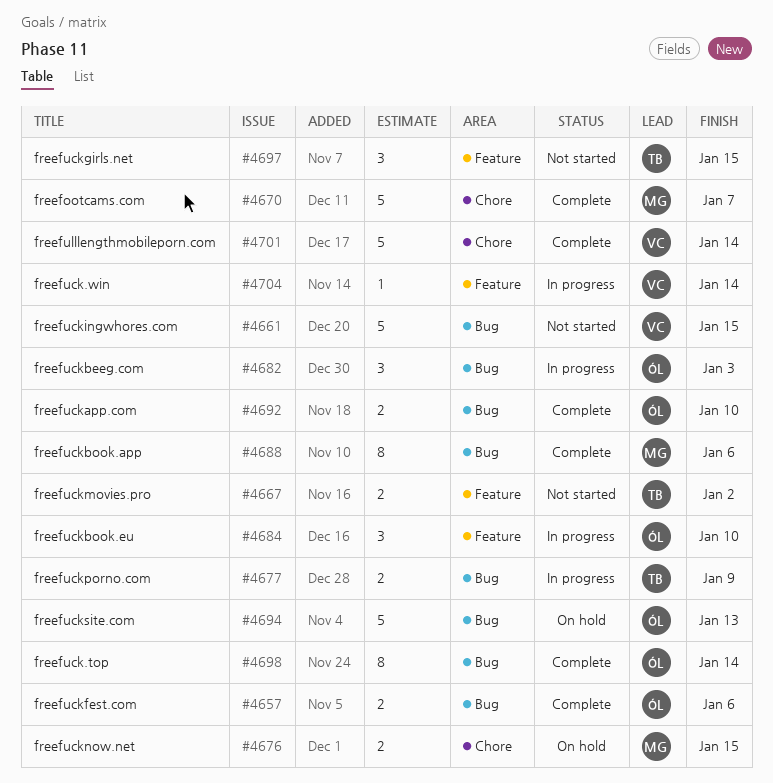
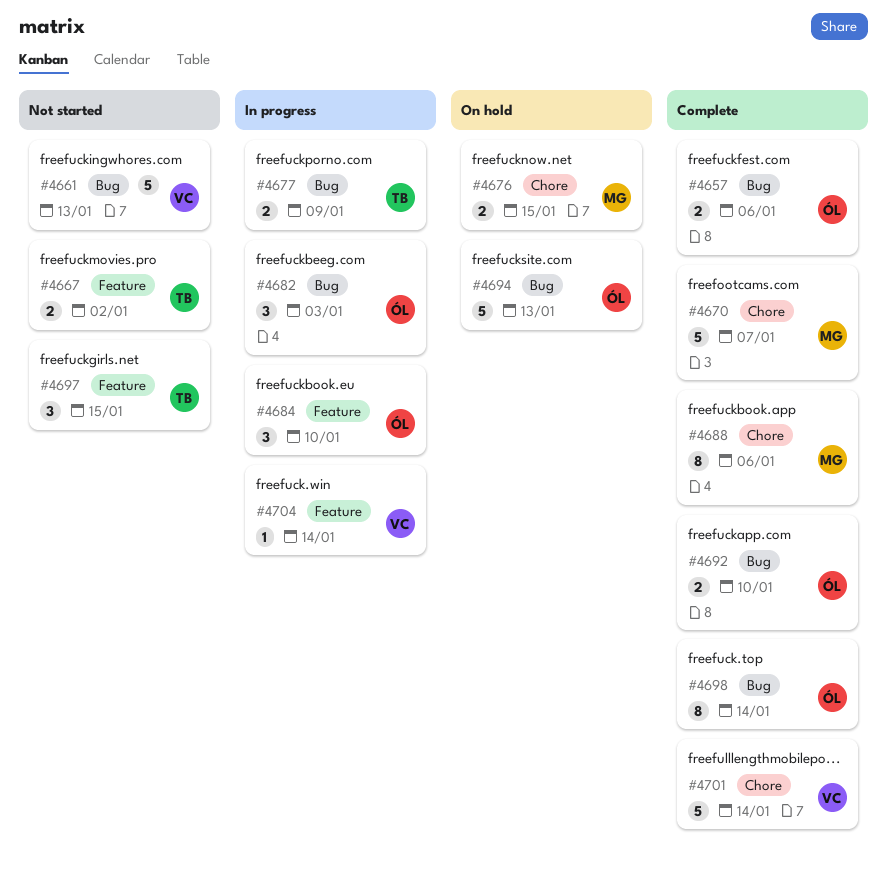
#4661, due: Jan 15 -> Jan 13
#4688, label: Bug -> Chore

